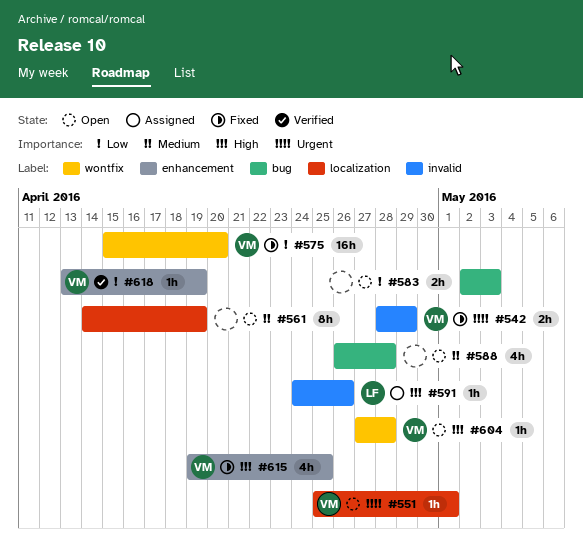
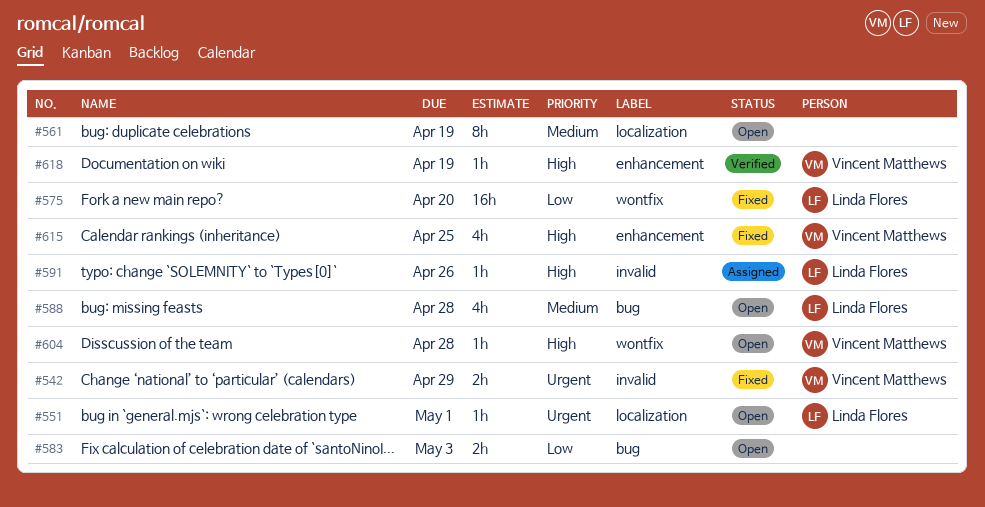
#551, owner: Vincent Matthews -> Linda Flores
#575, owner: Vincent Matthews -> Linda Flores
#588, owner: none -> Linda Flores
#618, priority: Low -> High

